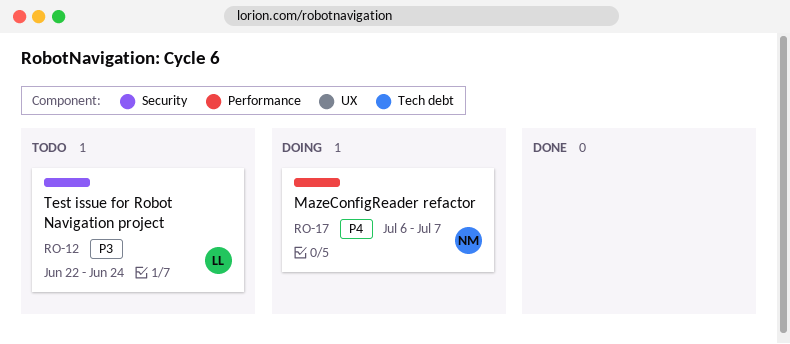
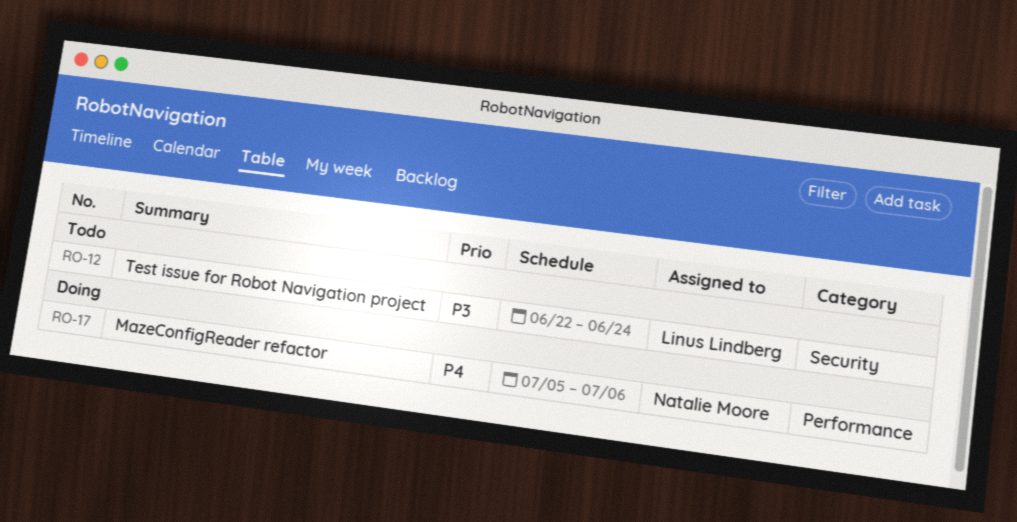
RO-17, start: Jul 6 -> Jul 5
RO-17, due: Jul 7 -> Jul 6

